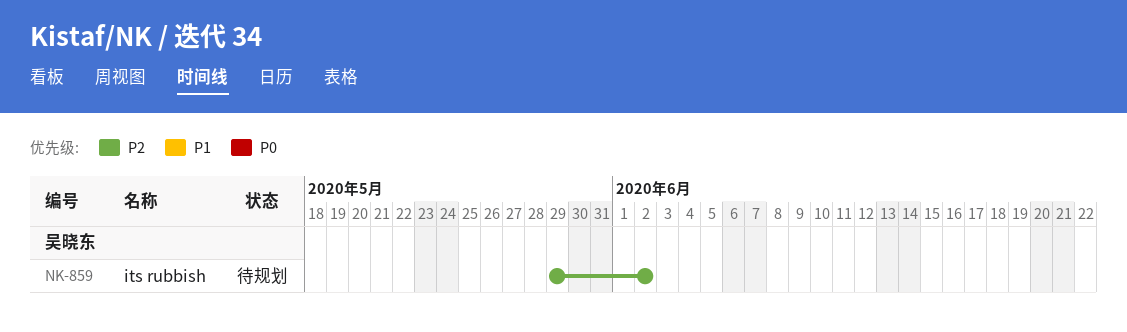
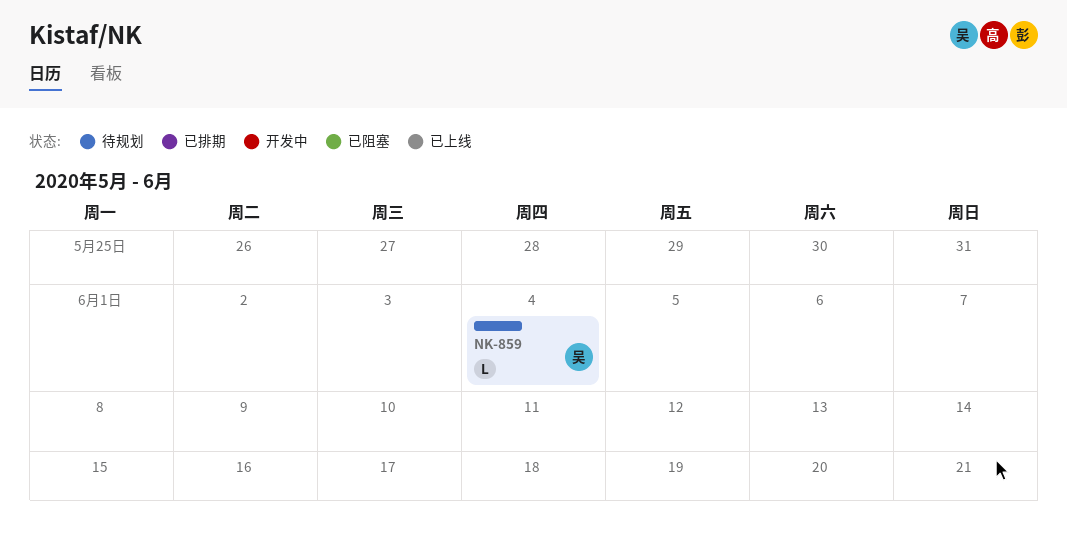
NK-859, due: Jun 2 -> Jun 4

